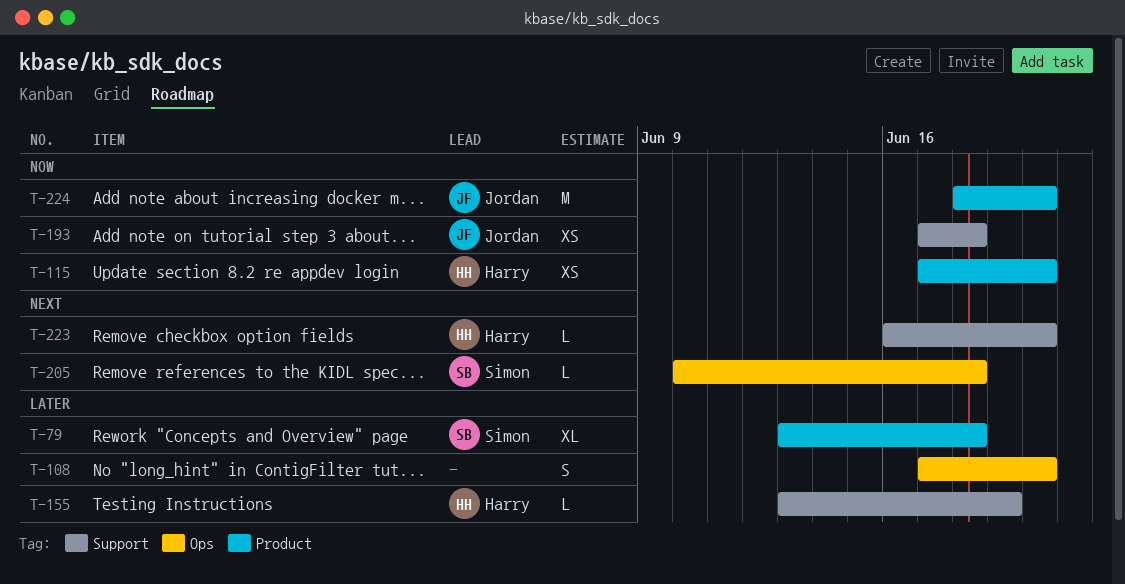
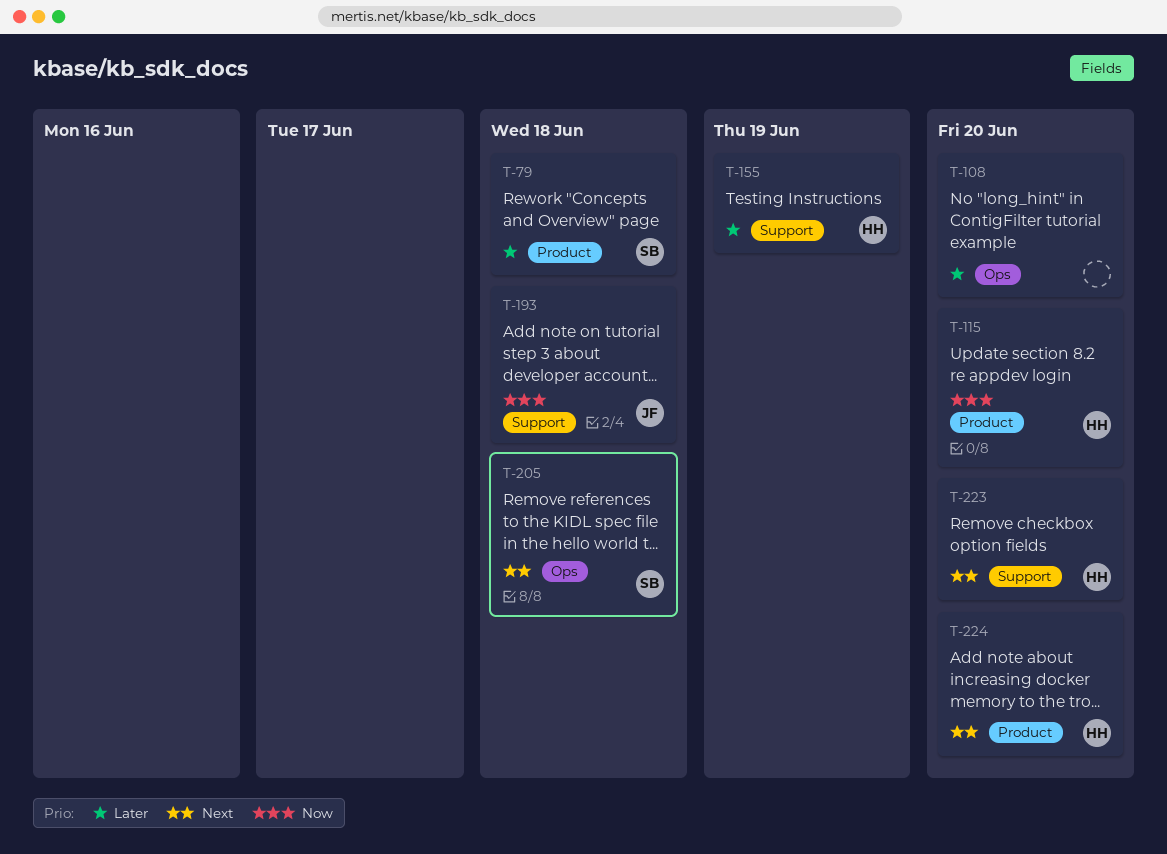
T-224, owner: Jordan -> Harry
T-224, priority: Now -> Next

